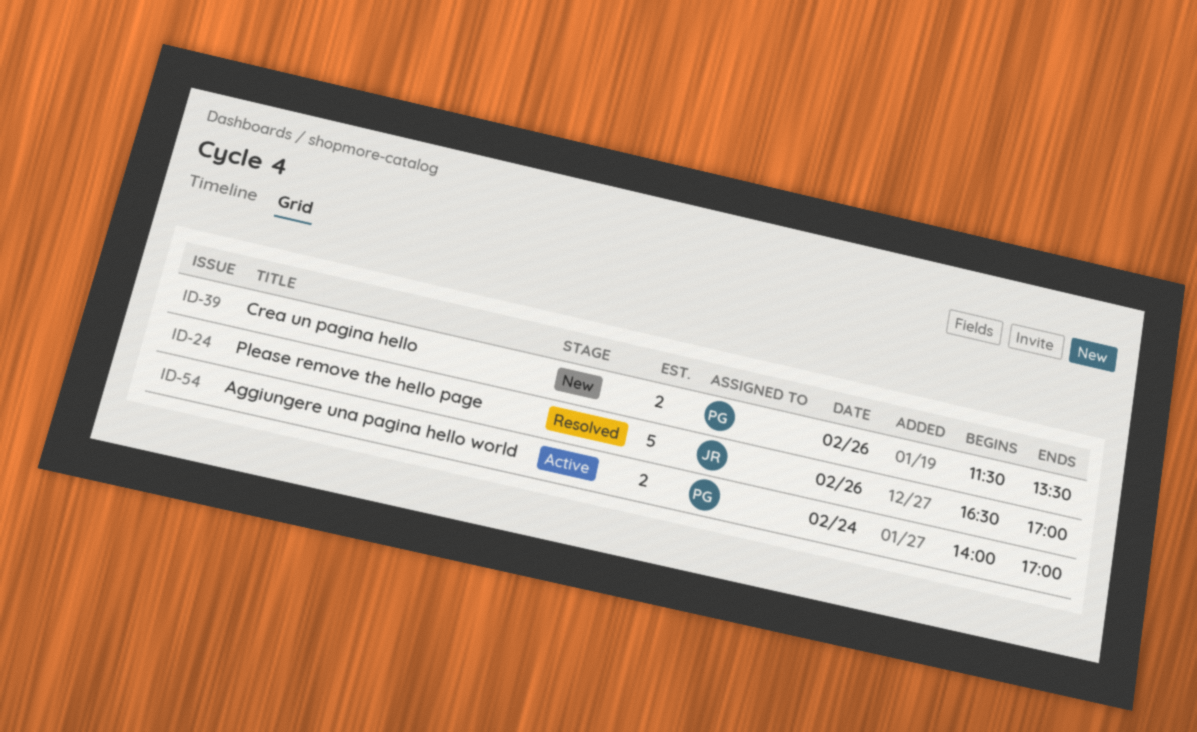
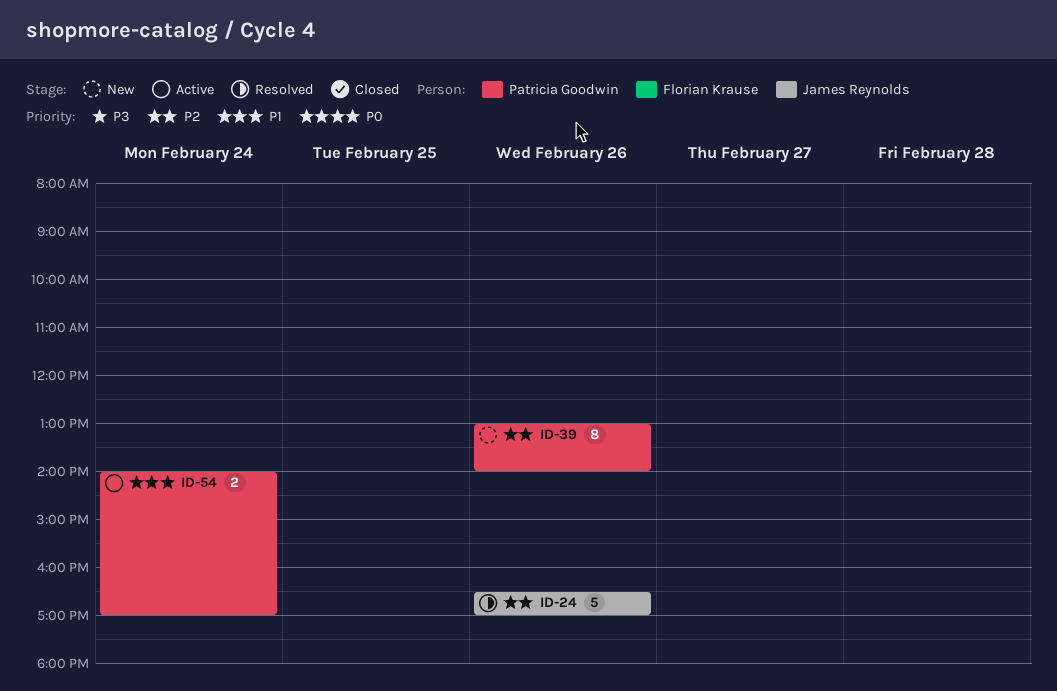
ID-39, estimate: 2 -> 8
ID-39, begins: 11:30 -> 13:00
ID-39, ends: 13:30 -> 14:00

